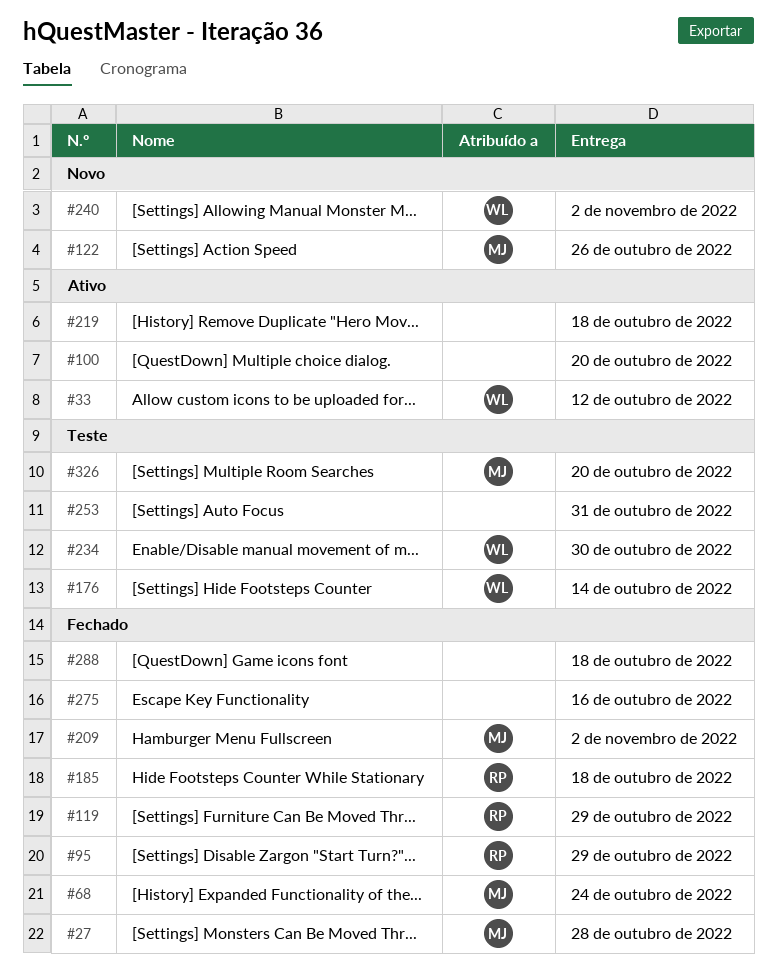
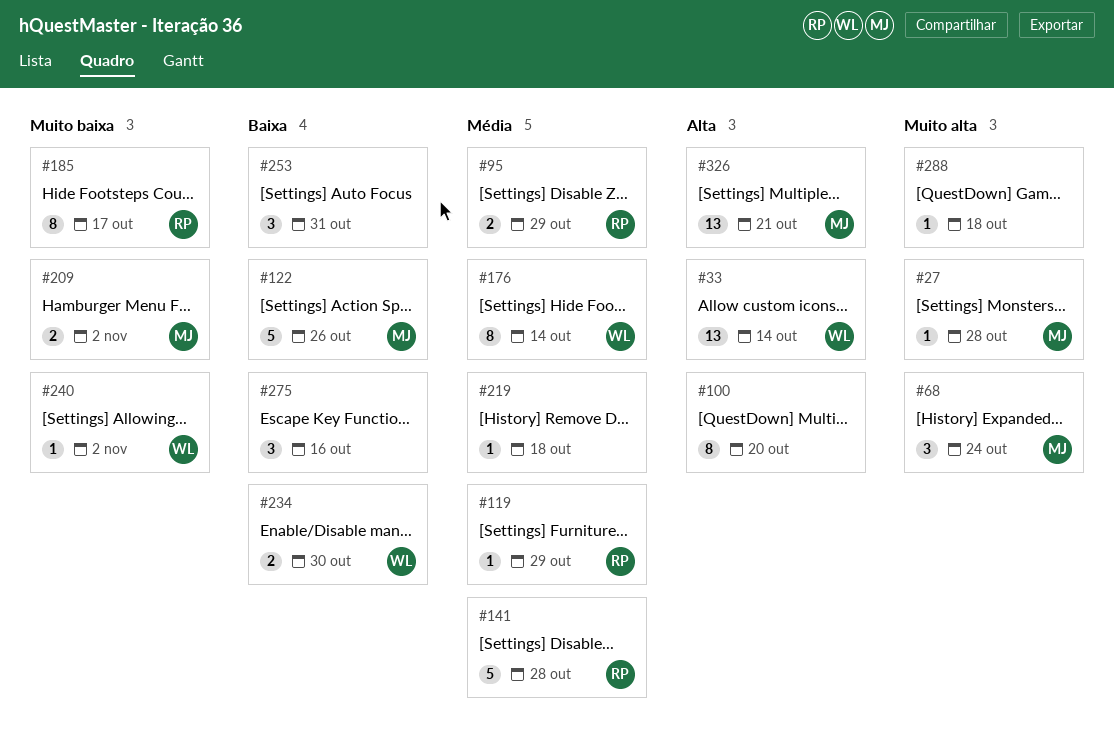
#33, due: Oct 12 -> Oct 14
#141: none -> present
#185, due: Oct 18 -> Oct 17
#326, due: Oct 20 -> Oct 21

